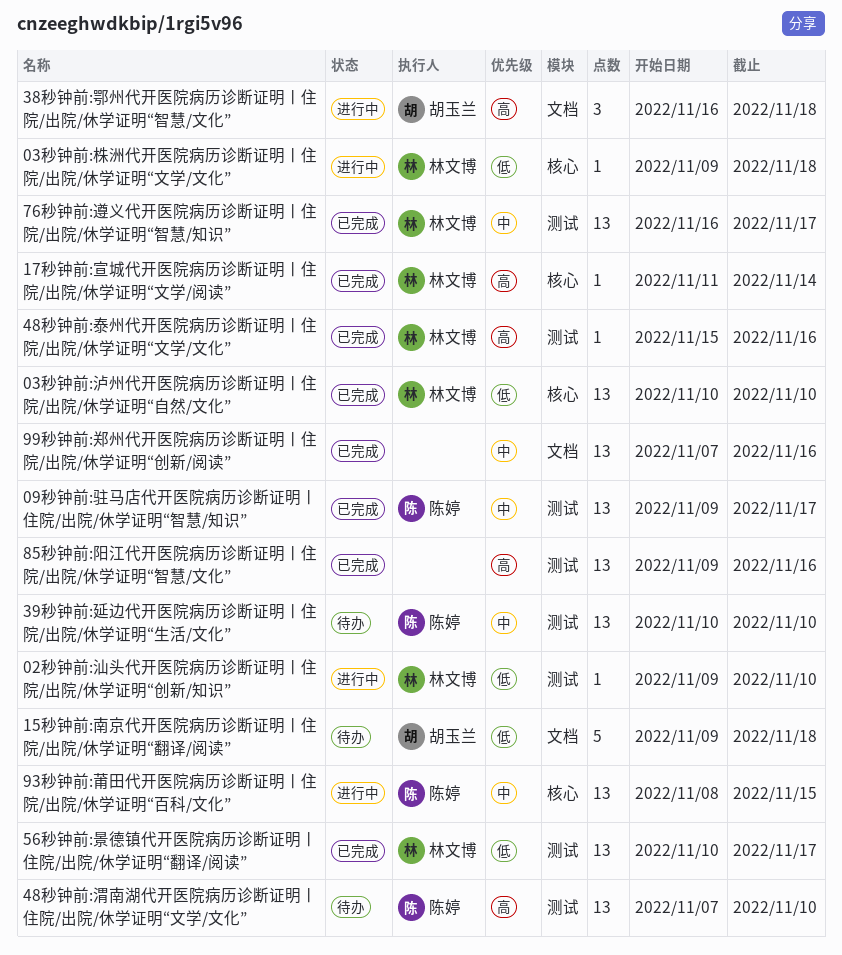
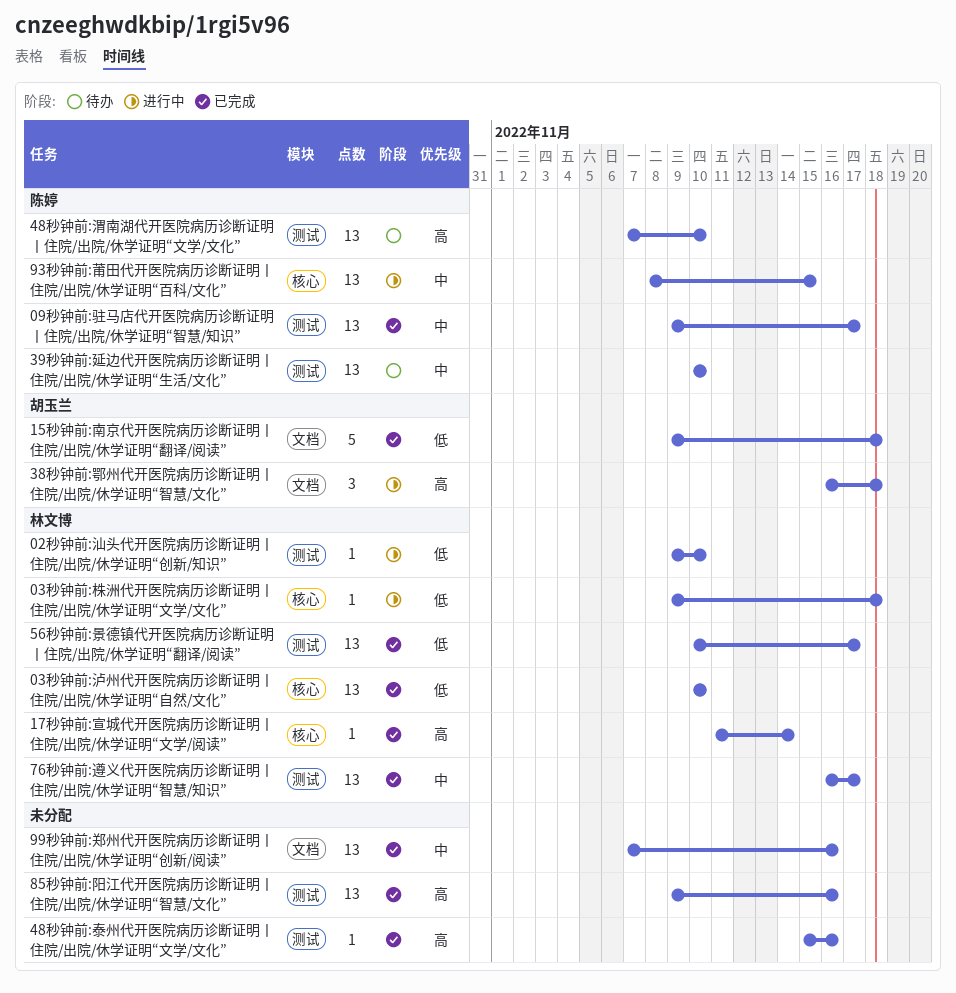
15秒钟前:南京代开医院病历诊断证明丨住院/出院/休学证明“翻译/阅读”, status: 待办 -> 已完成
48秒钟前:泰州代开医院病历诊断证明丨住院/出院/休学证明“文学/文化”, owner: 林文博 -> none

